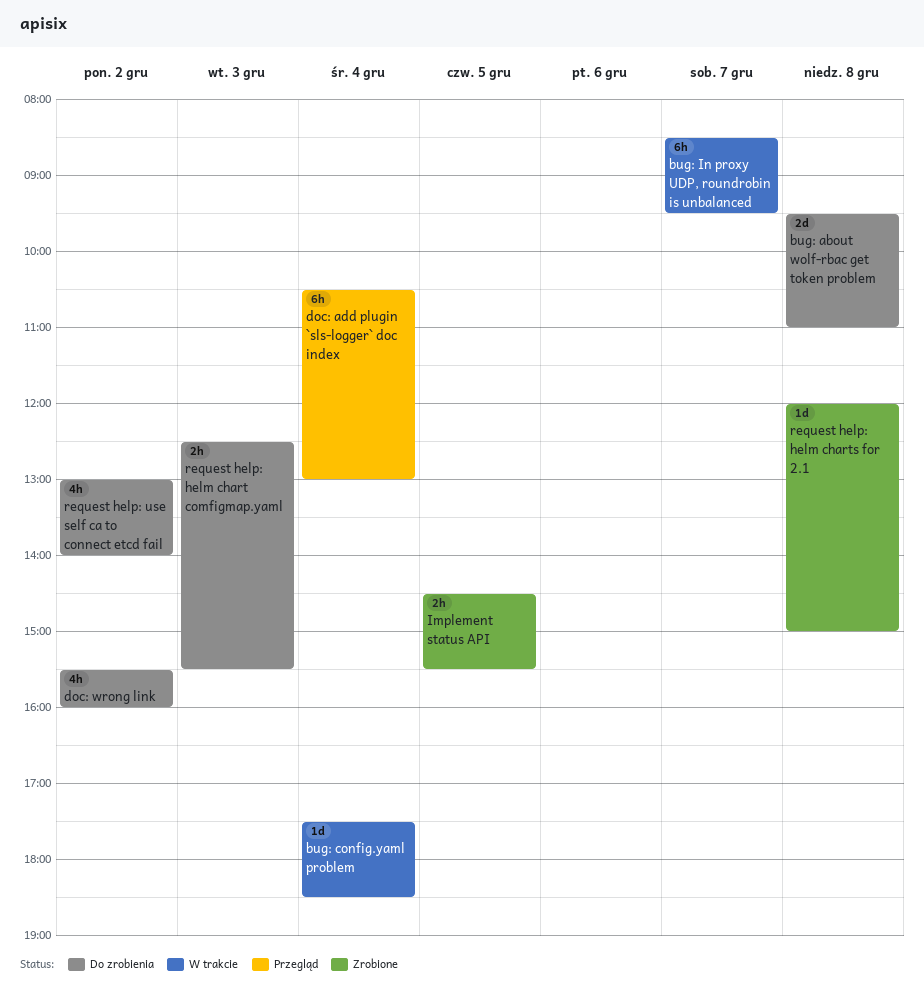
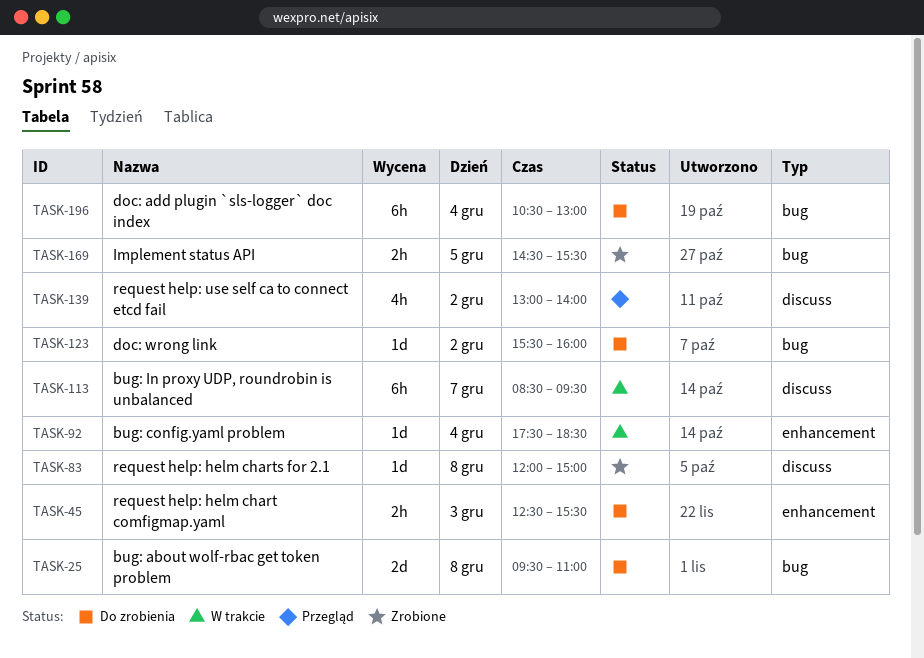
doc: add plugin `sls-logger` doc index, status: Przegląd -> Do zrobienia
doc: wrong link, estimate: 4h -> 1d
request help: use self ca to connect etcd fail, status: Do zrobienia -> Przegląd

